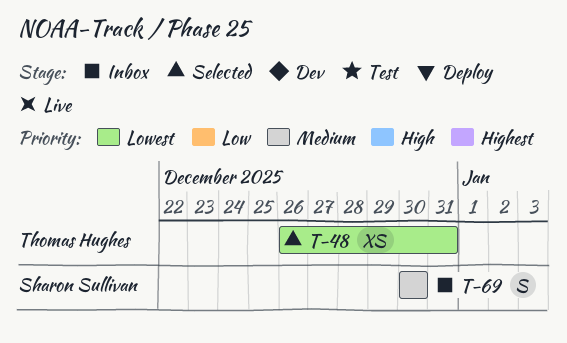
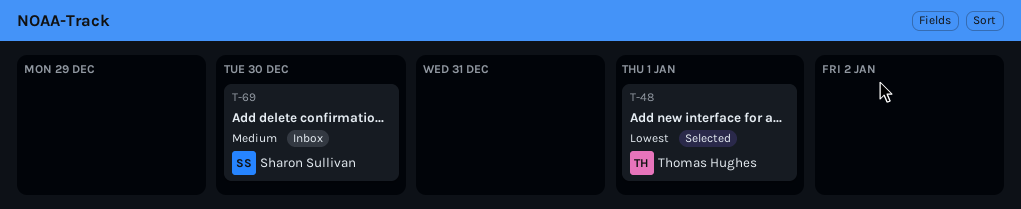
T-48, due: Dec 31 -> Jan 1

